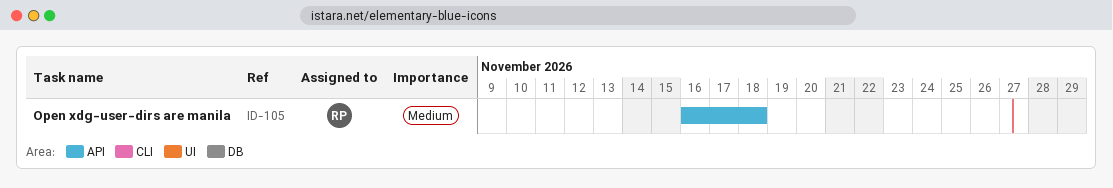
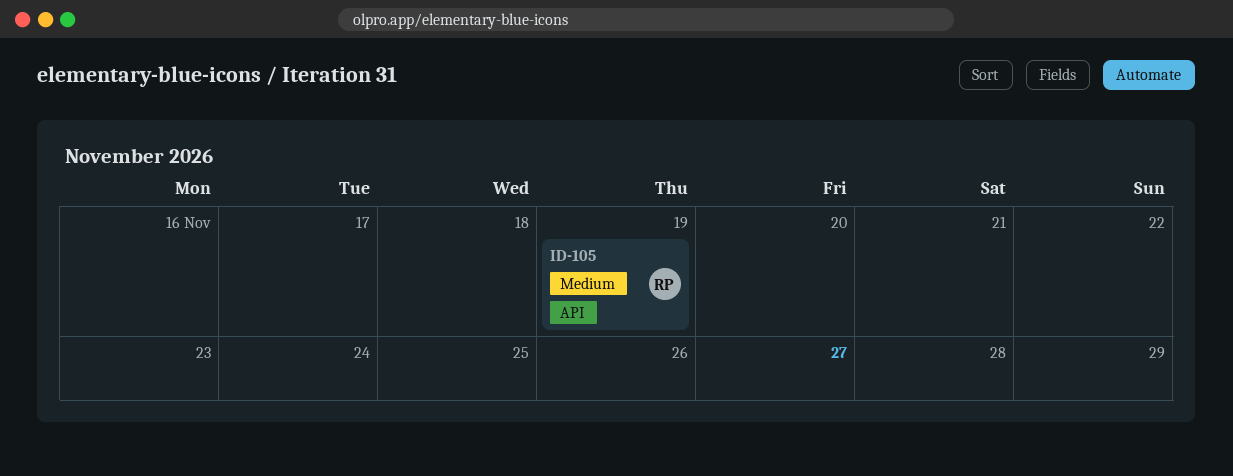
ID-105, due: Nov 18 -> Nov 19

